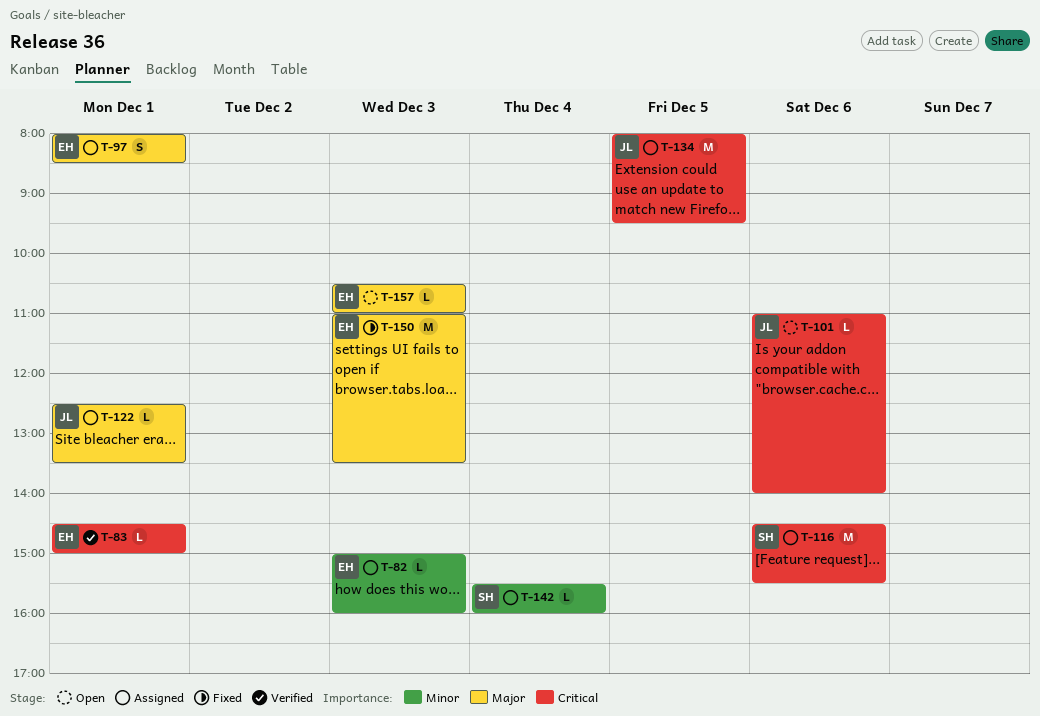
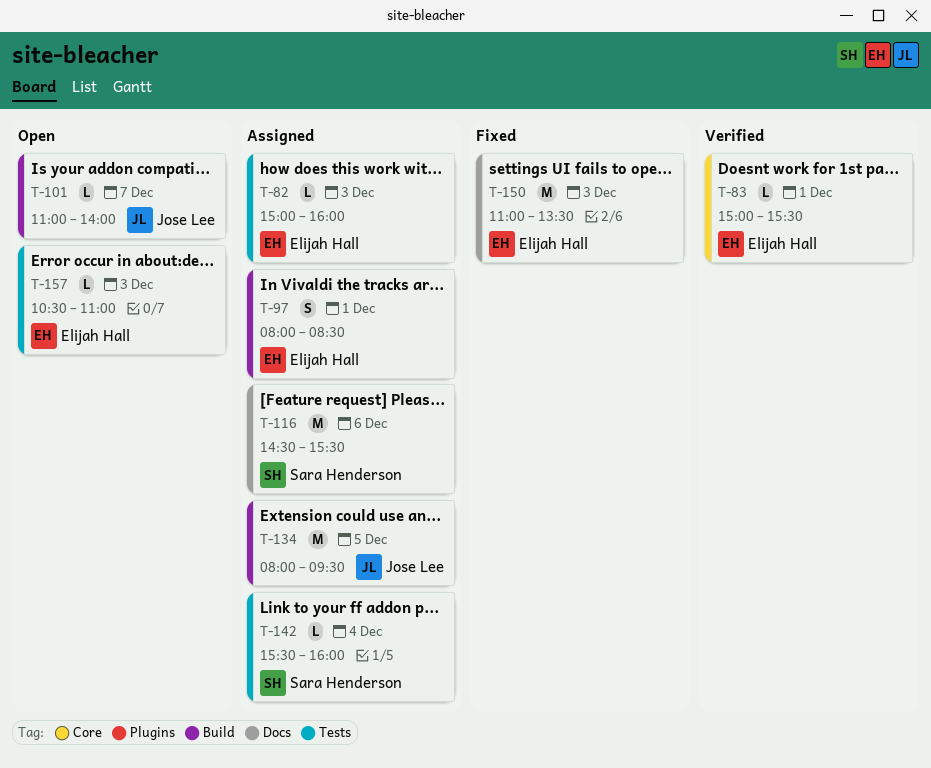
T-83, begins: 14:30 -> 15:00
T-83, ends: 15:00 -> 15:30
T-101, day: Dec 6 -> Dec 7
T-122: present -> none

